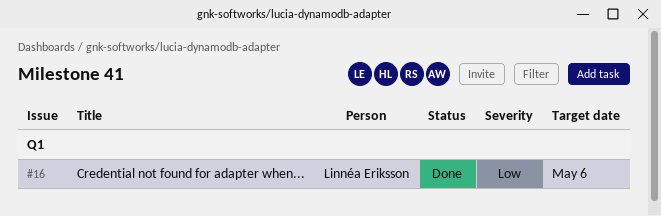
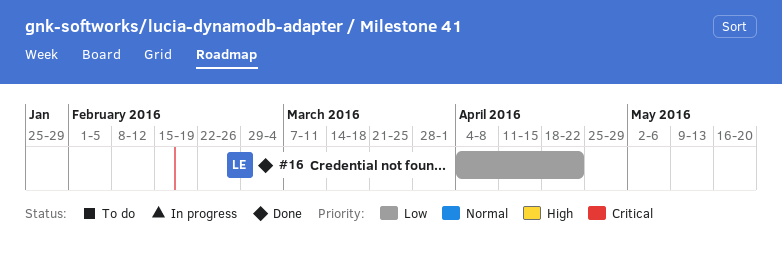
#16, due: May 6 -> Apr 22

